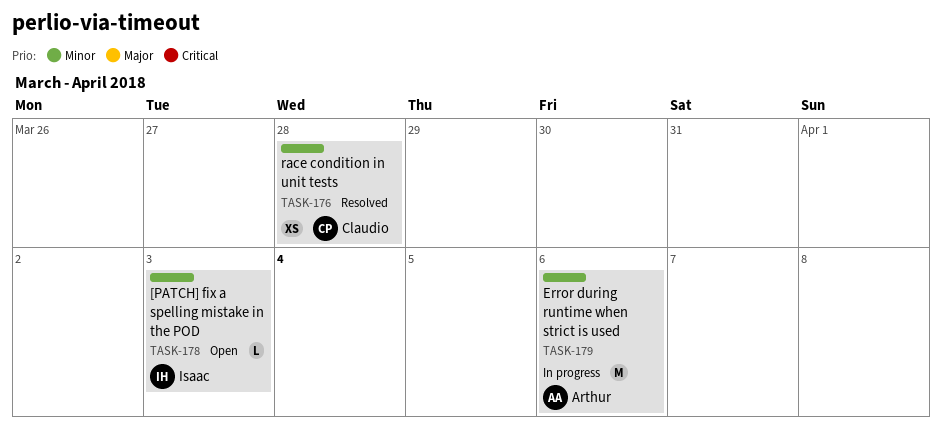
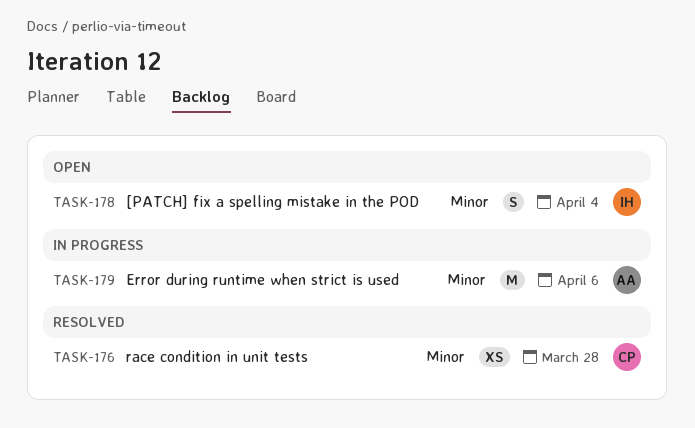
TASK-178, estimate: L -> S
TASK-178, due: Apr 3 -> Apr 4

